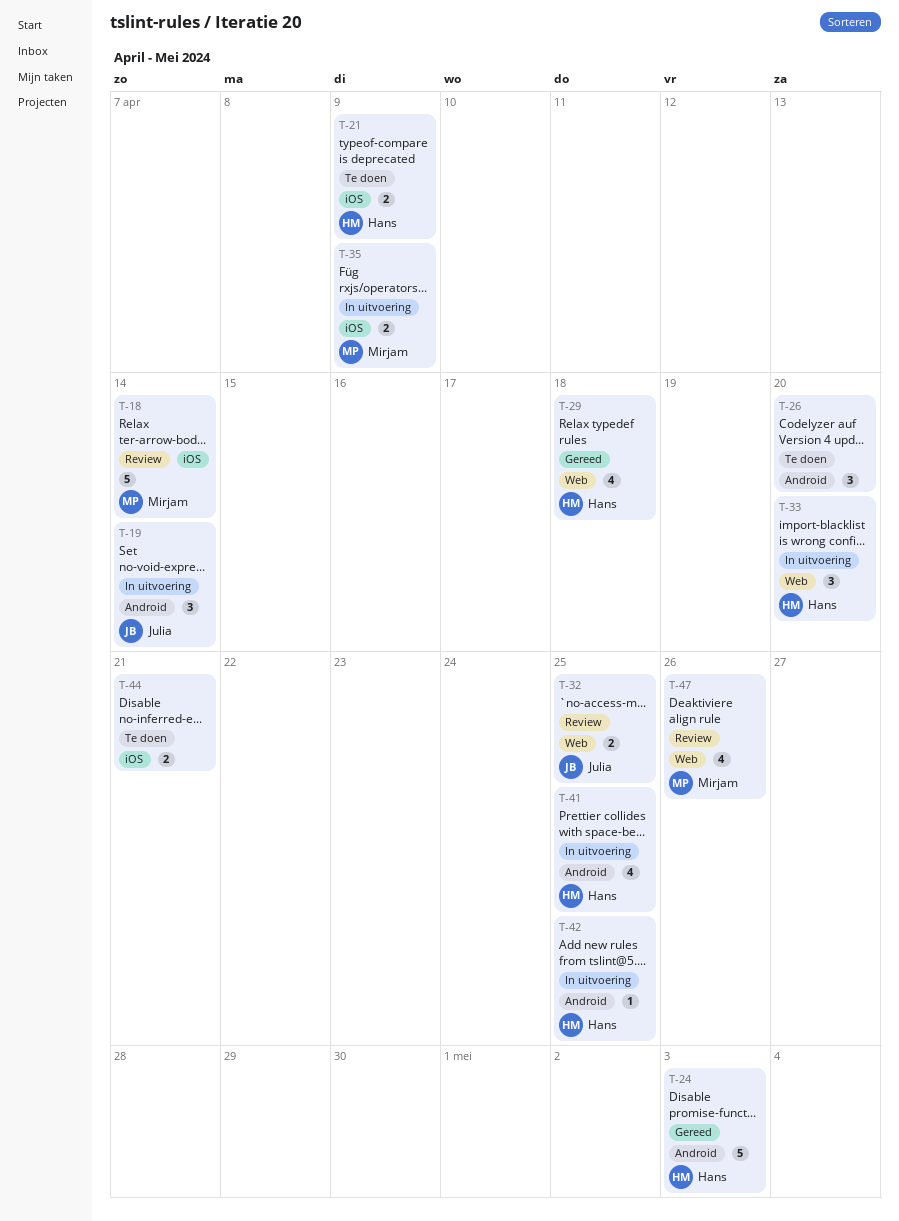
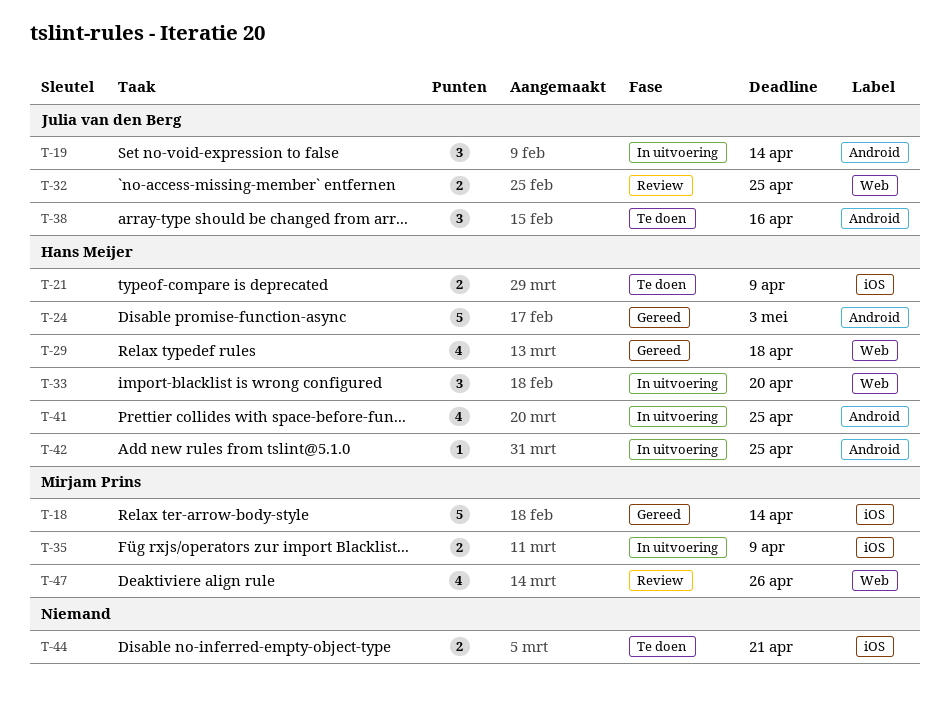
T-18, status: Review -> Gereed
T-26: present -> none
T-38: none -> present

